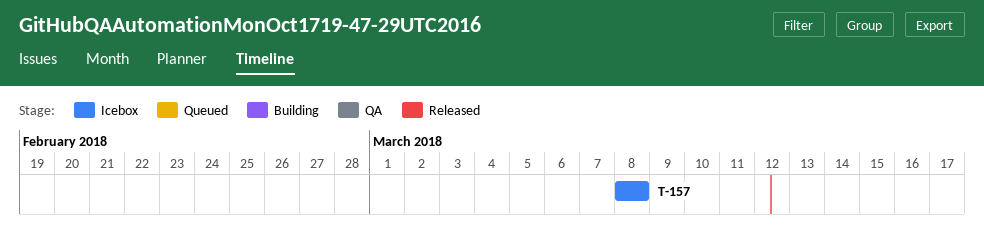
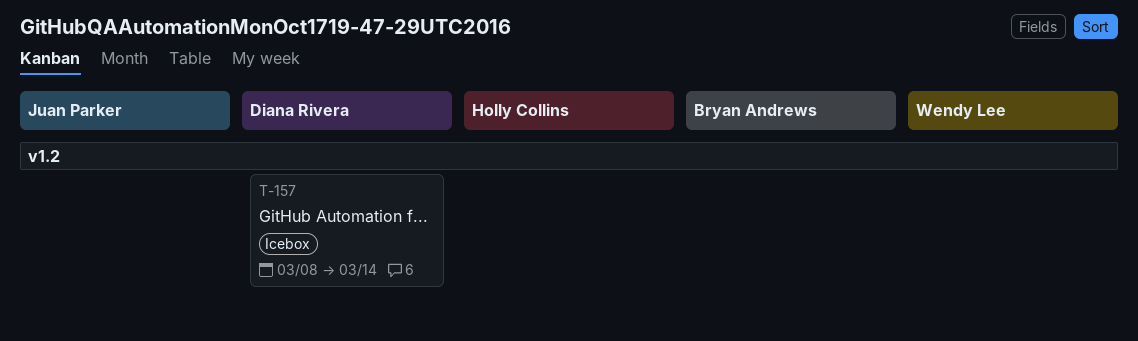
T-157, due: Mar 8 -> Mar 14

